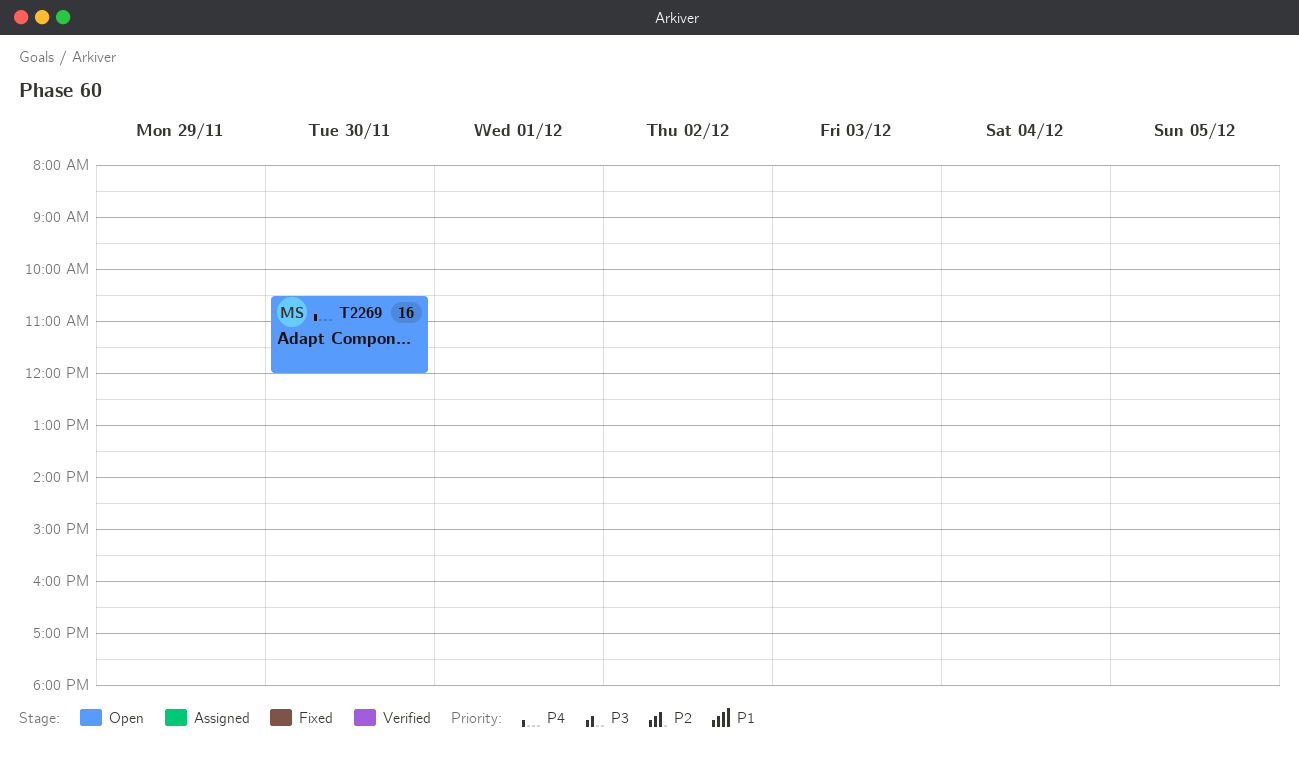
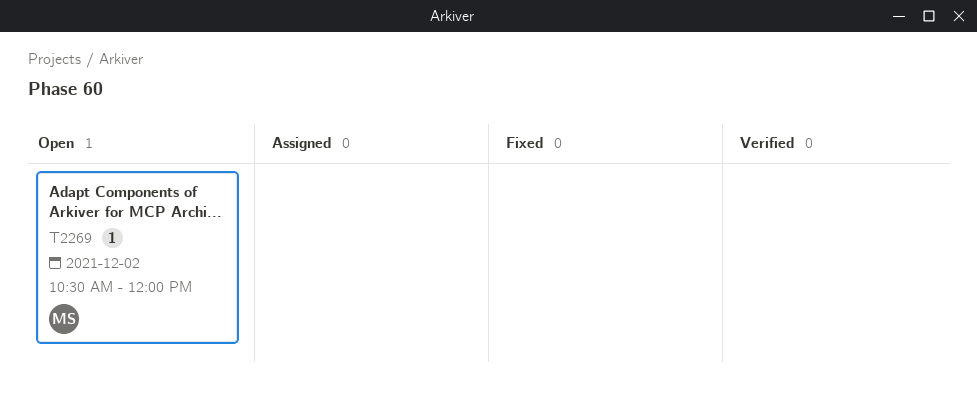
T2269, estimate: 16 -> 1
T2269, day: Nov 30 -> Dec 2

